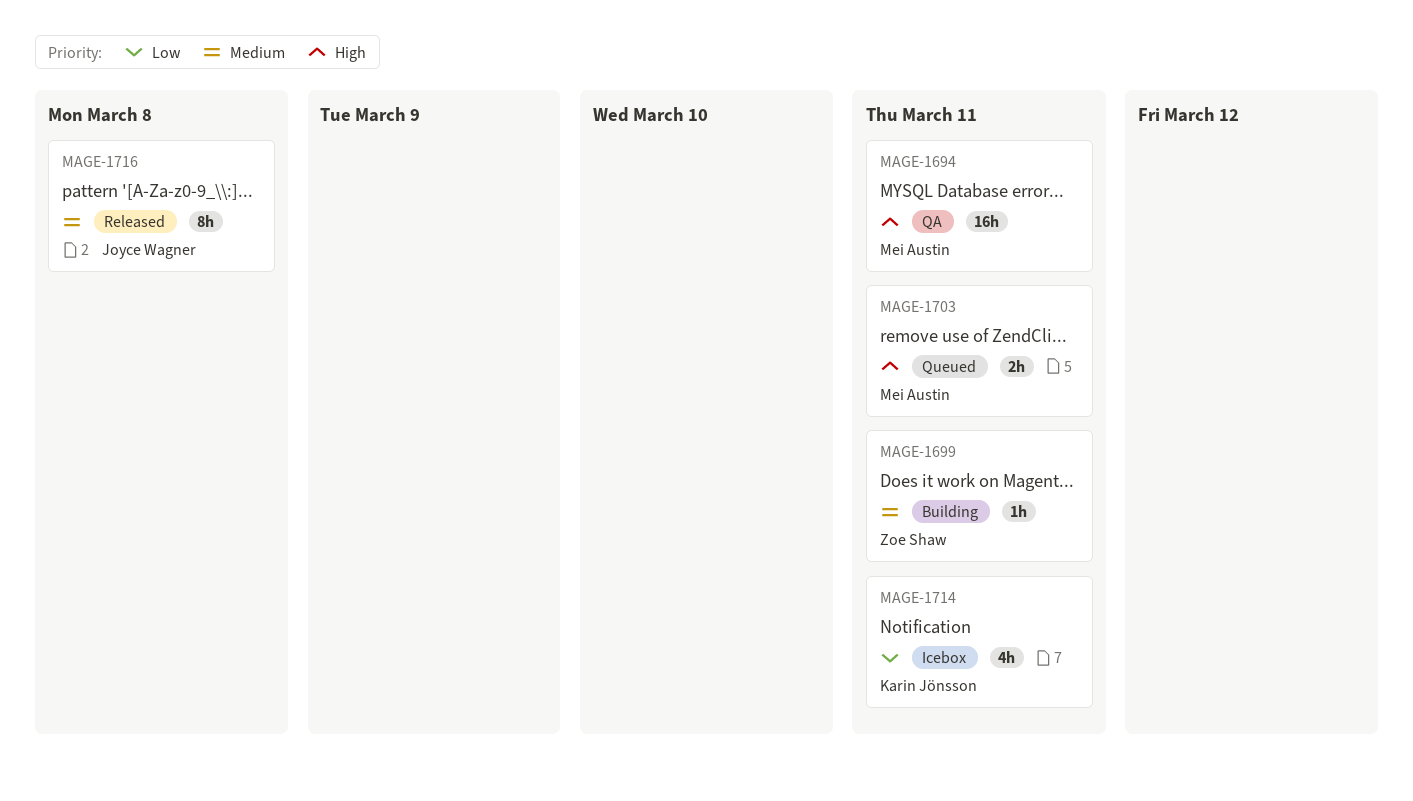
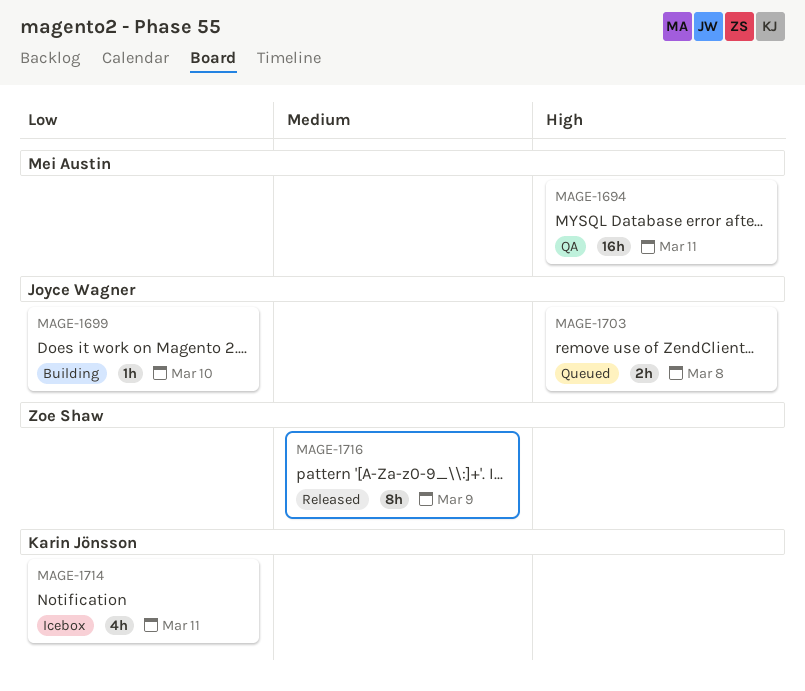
MAGE-1699, owner: Zoe Shaw -> Joyce Wagner
MAGE-1699, priority: Medium -> Low
MAGE-1699, due: Mar 11 -> Mar 10
MAGE-1703, owner: Mei Austin -> Joyce Wagner
MAGE-1703, due: Mar 11 -> Mar 8
MAGE-1716, owner: Joyce Wagner -> Zoe Shaw
MAGE-1716, due: Mar 8 -> Mar 9

